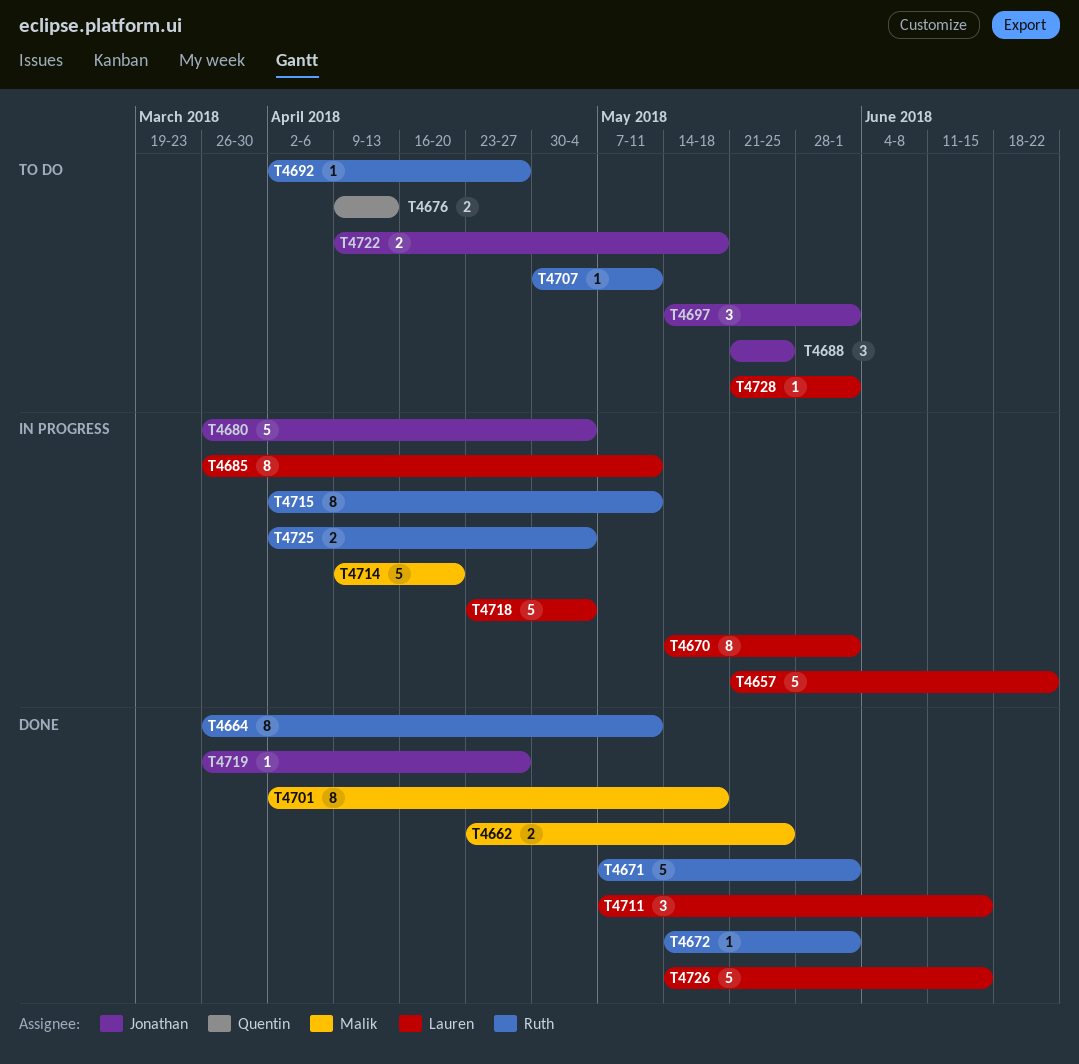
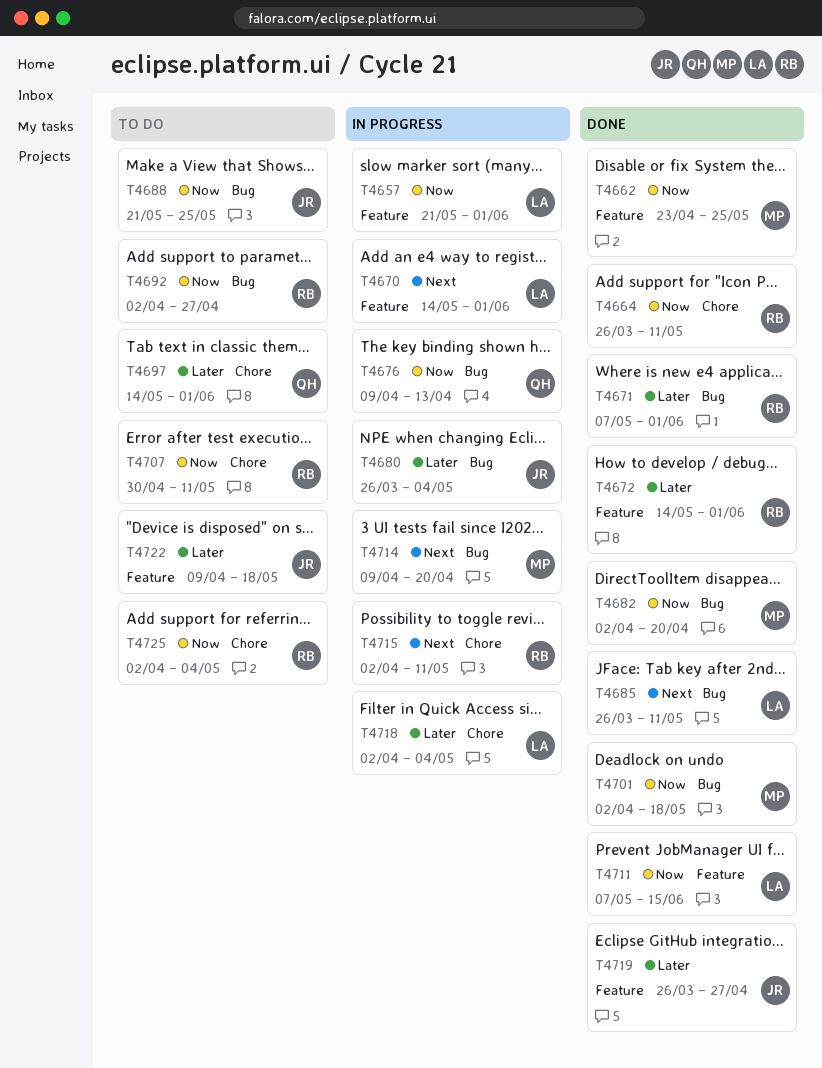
T4657, due: Jun 22 -> Jun 1
T4676, status: To do -> In progress
T4682: none -> present
T4685, status: In progress -> Done
T4697, owner: Jonathan -> Quentin
T4718, start: Apr 23 -> Apr 2
T4725, status: In progress -> To do
T4726: present -> none
T4728: present -> none

